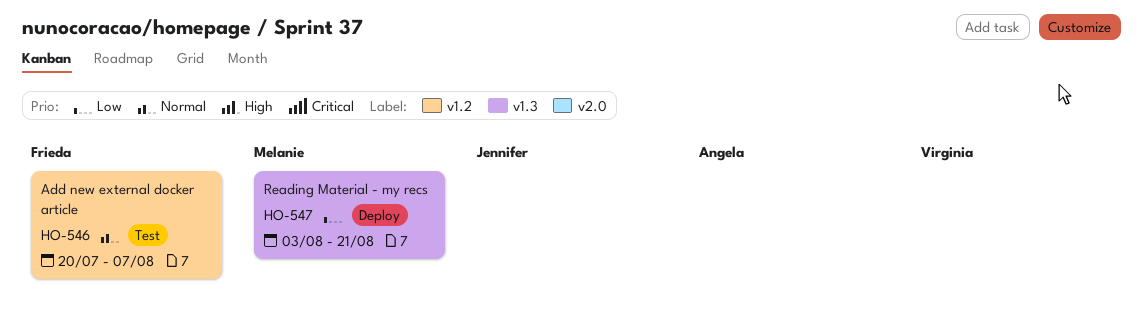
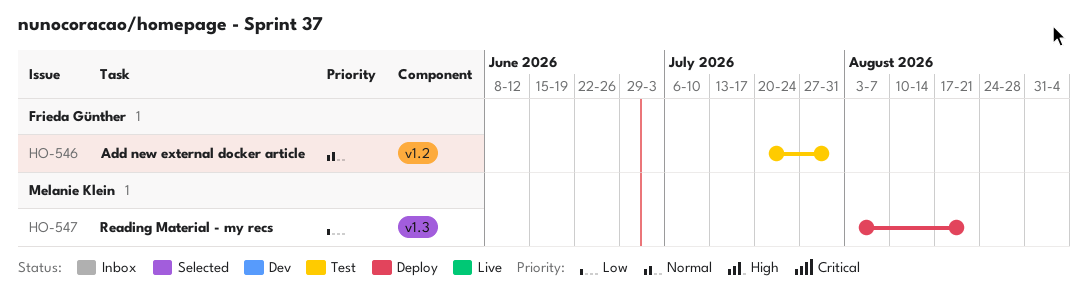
HO-546, due: Aug 7 -> Jul 31

